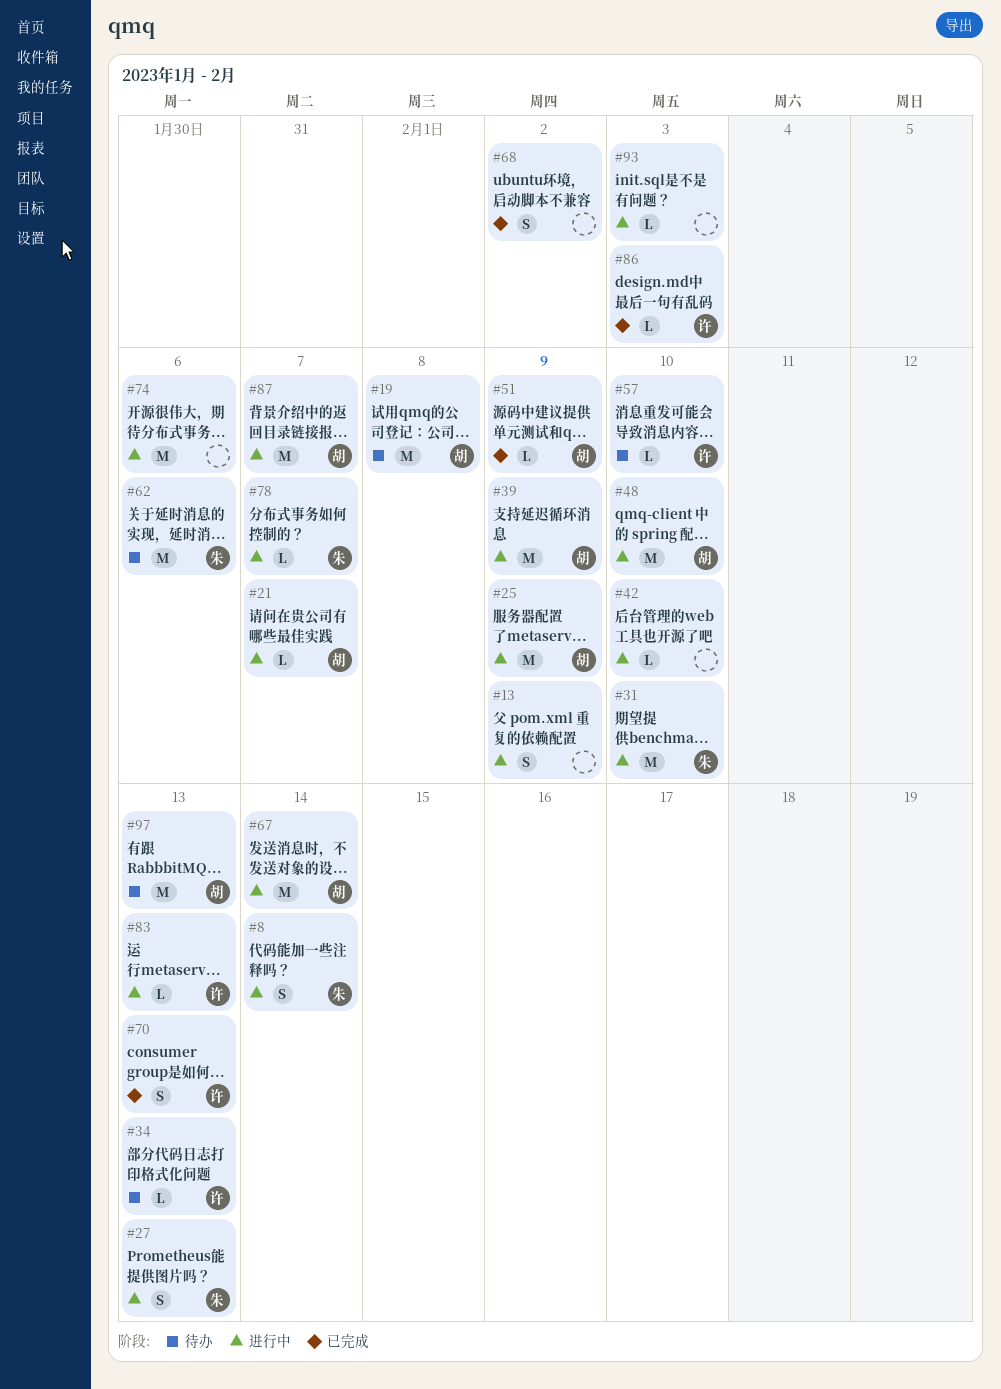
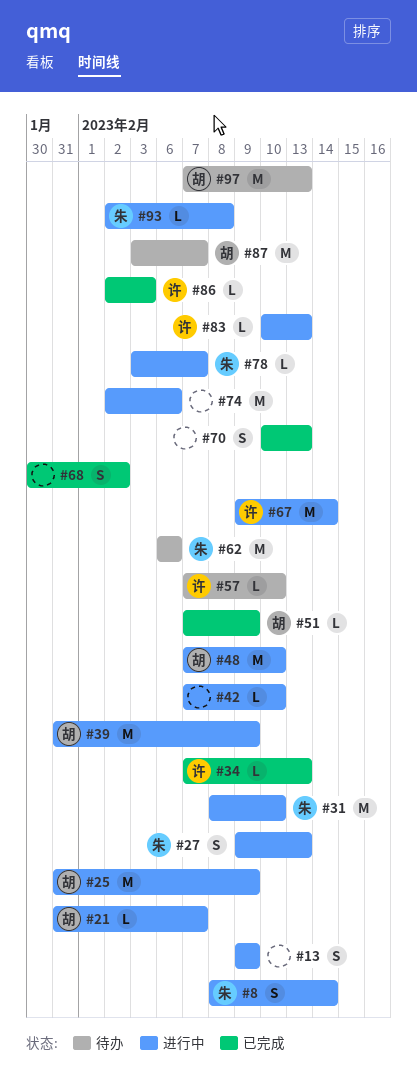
#19: present -> none
#34, status: 待办 -> 已完成
#67, owner: 胡 -> 许
#70, owner: 许 -> none
#87, status: 进行中 -> 待办
#93, owner: none -> 朱
#93, due: Feb 3 -> Feb 8

